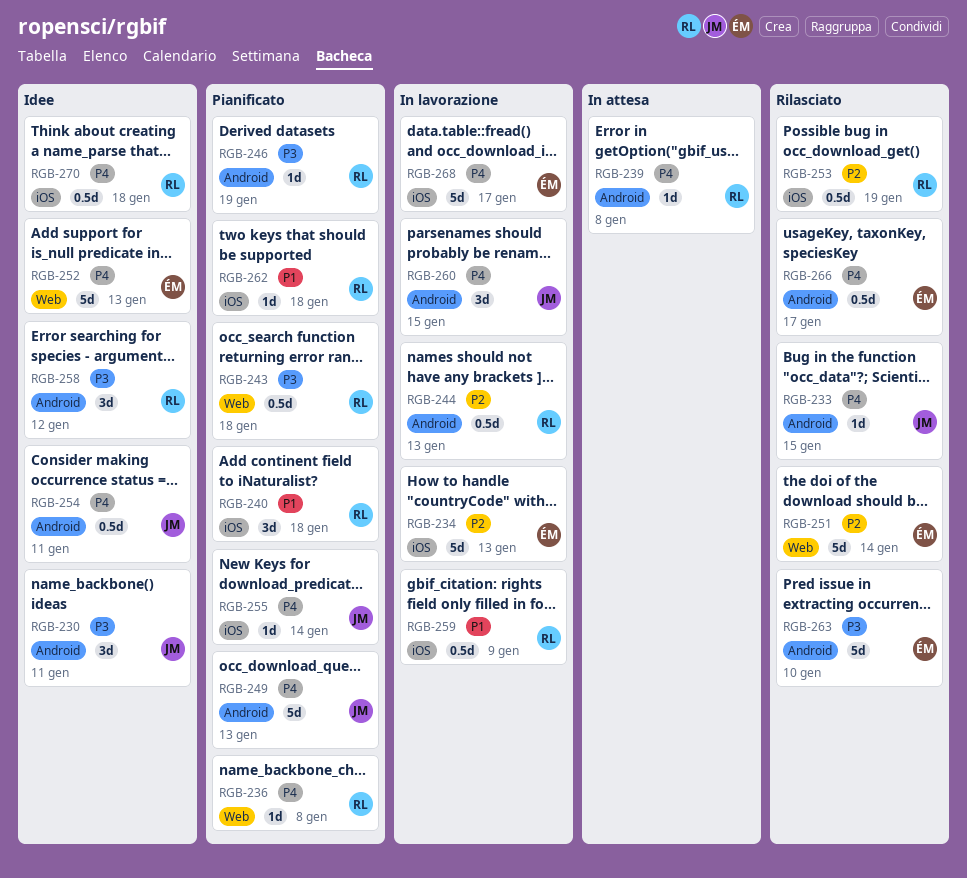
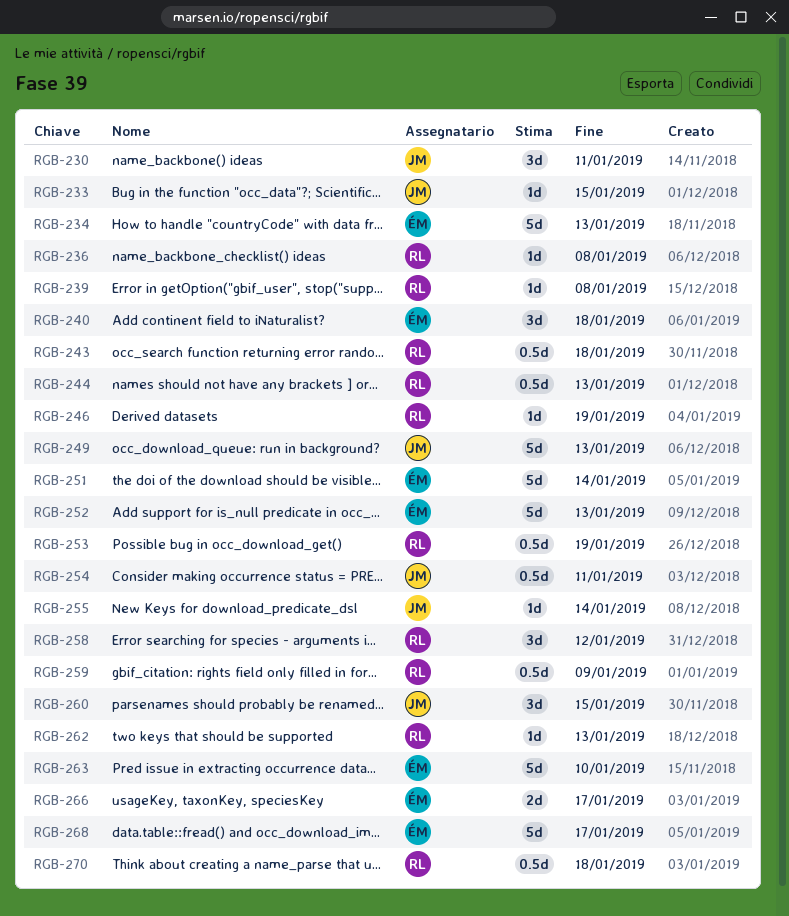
RGB-240, owner: RL -> ÉM
RGB-262, due: Jan 18 -> Jan 13
RGB-266, estimate: 0.5d -> 2d

